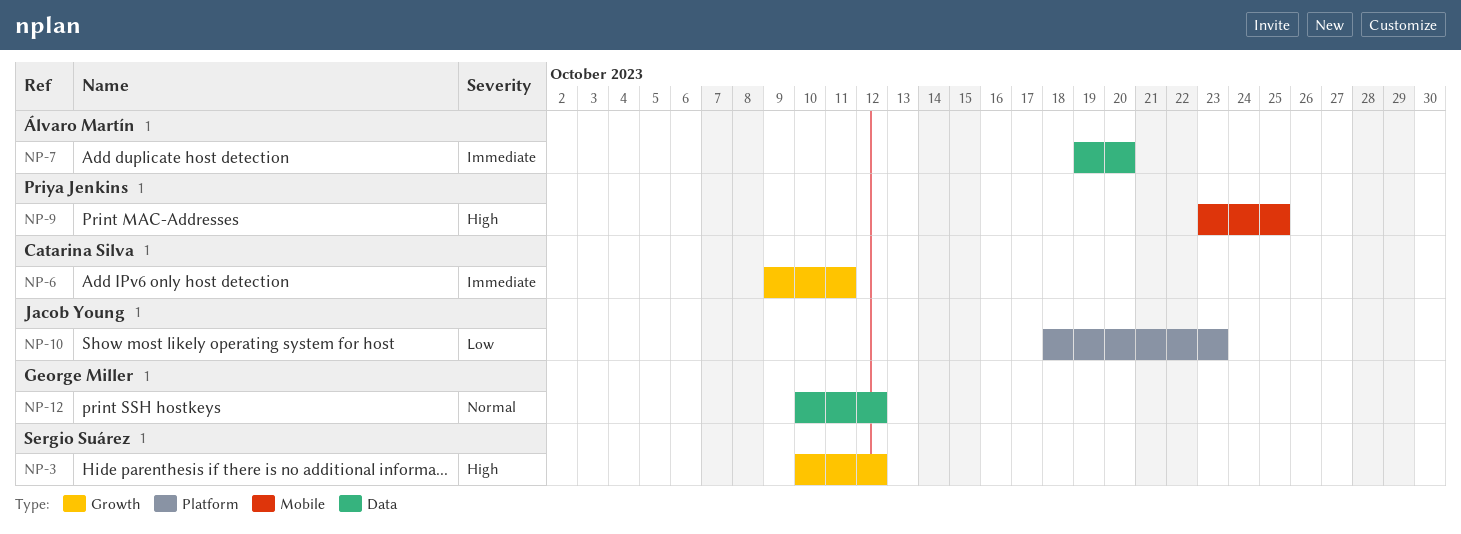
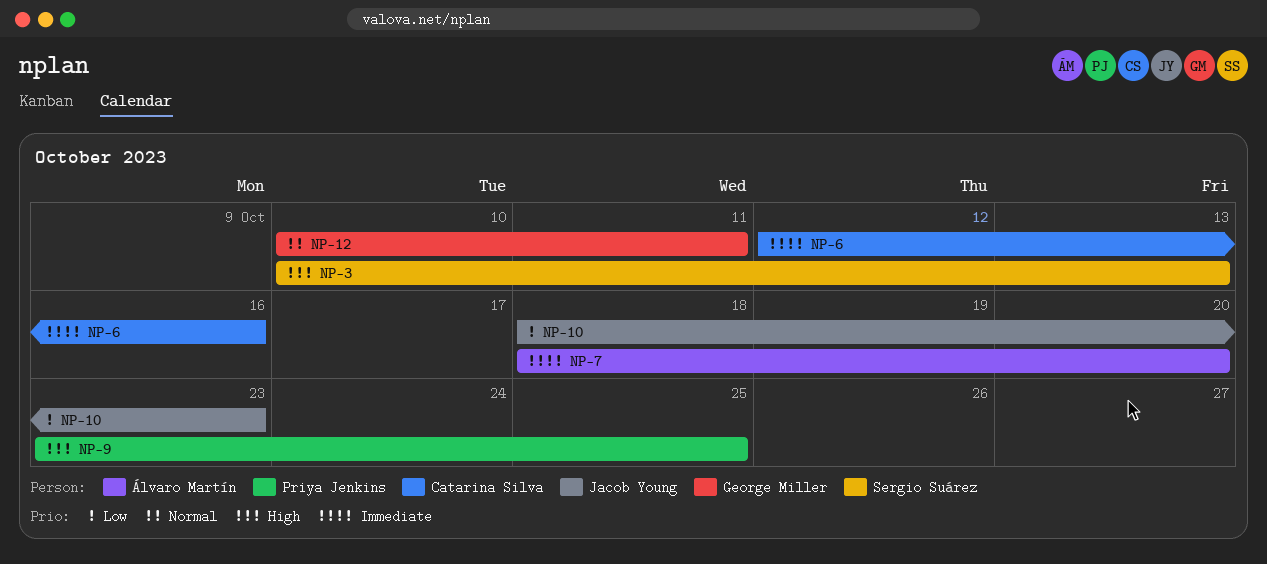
NP-3, due: Oct 12 -> Oct 13
NP-6, start: Oct 9 -> Oct 12
NP-6, due: Oct 11 -> Oct 16
NP-7, start: Oct 19 -> Oct 18
NP-12, due: Oct 12 -> Oct 11

